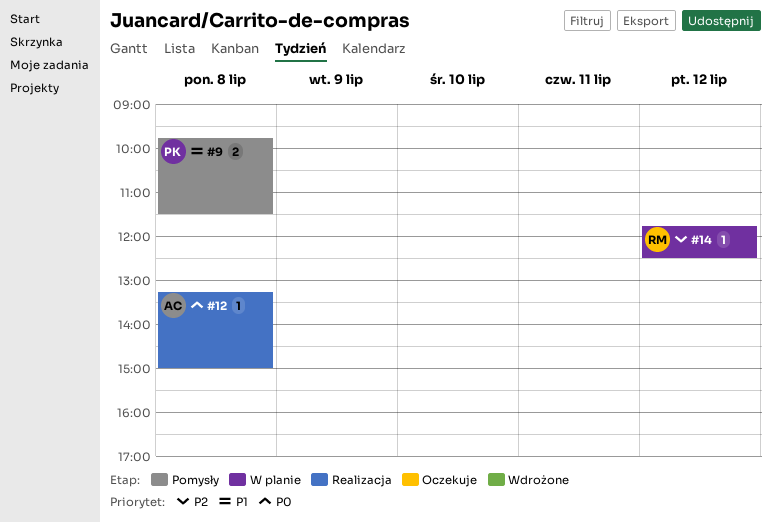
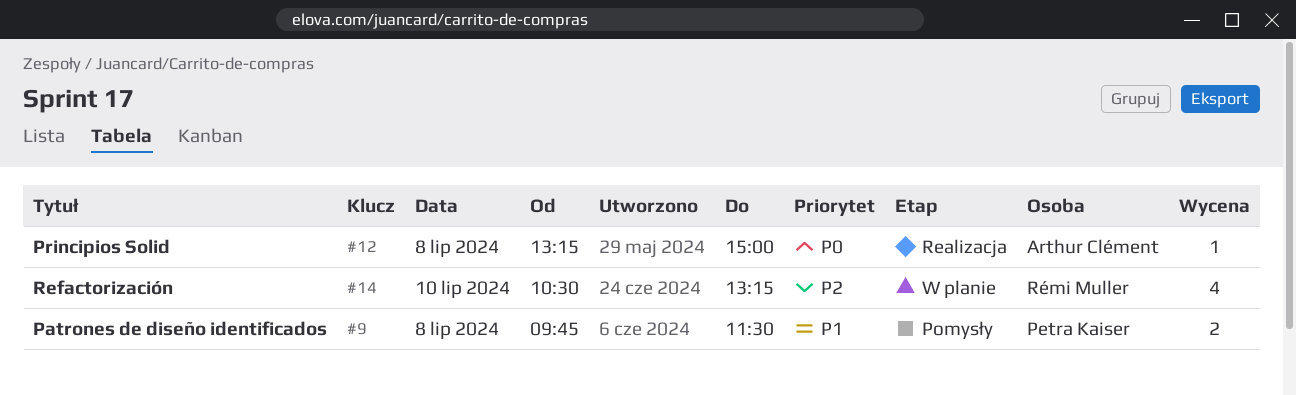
#14, estimate: 1 -> 4
#14, day: Jul 12 -> Jul 10
#14, begins: 11:45 -> 10:30
#14, ends: 12:30 -> 13:15

